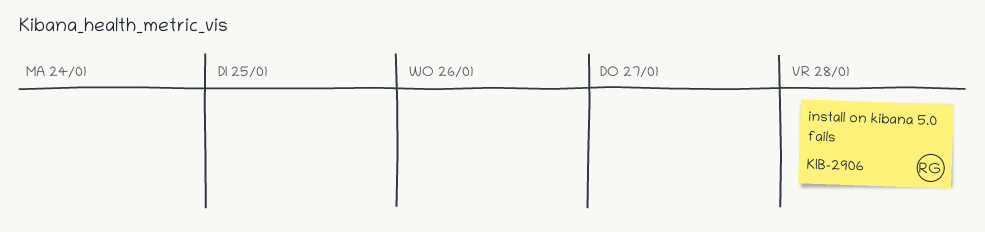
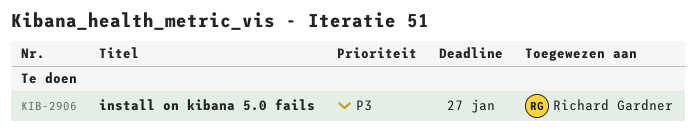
KIB-2906, due: Jan 28 -> Jan 27

